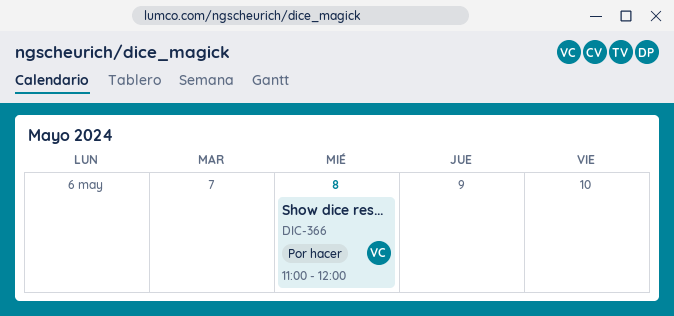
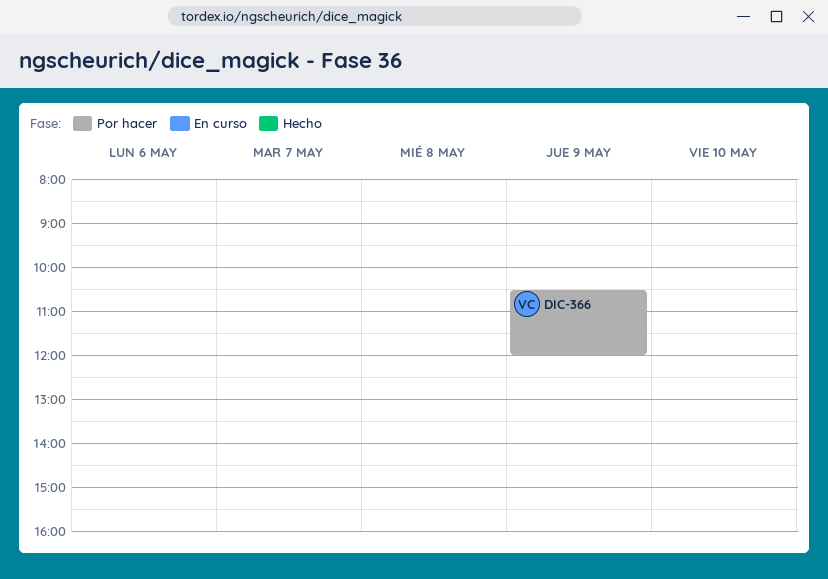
DIC-366, day: May 8 -> May 9
DIC-366, begins: 11:00 -> 10:30

